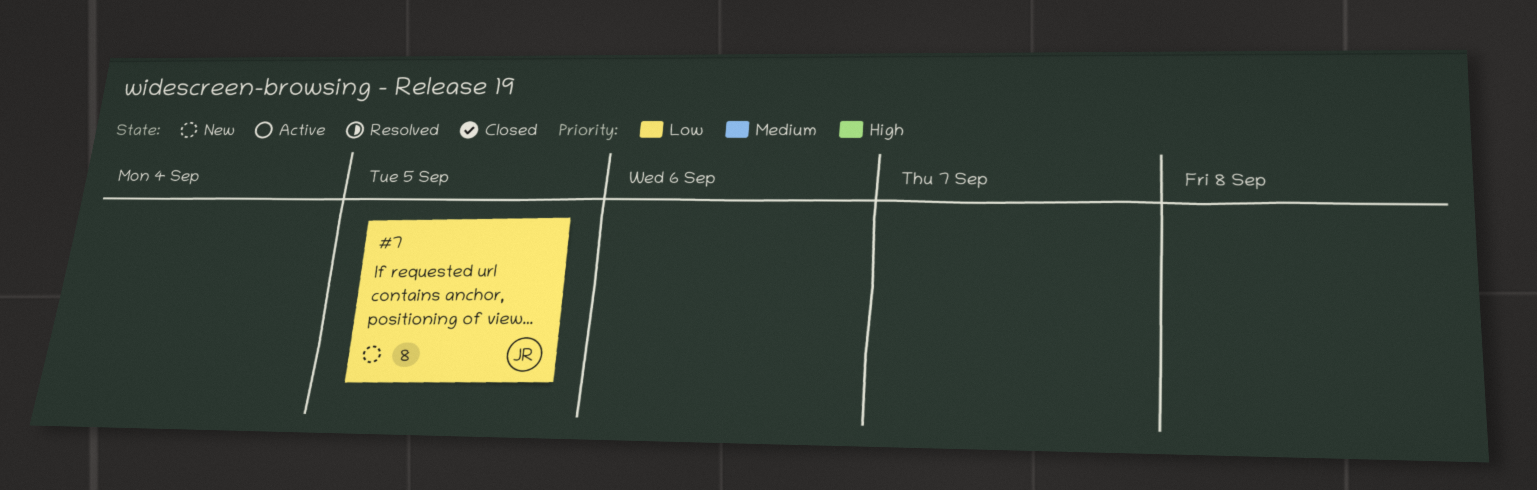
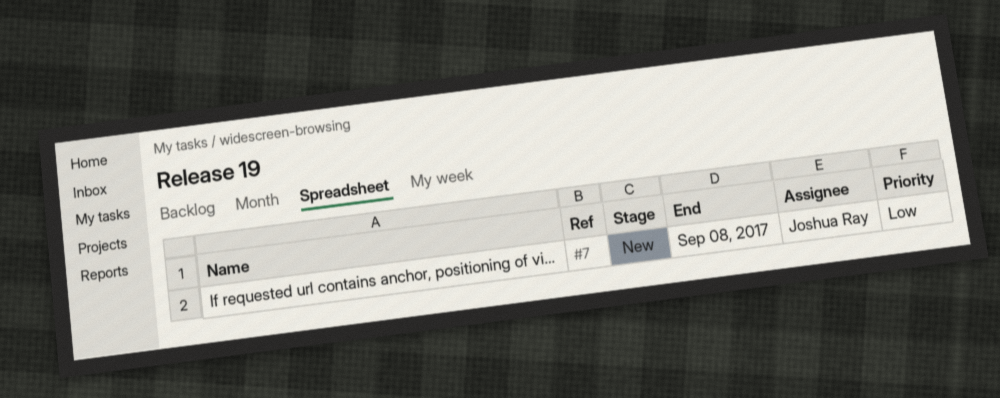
#7, due: Sep 5 -> Sep 8

